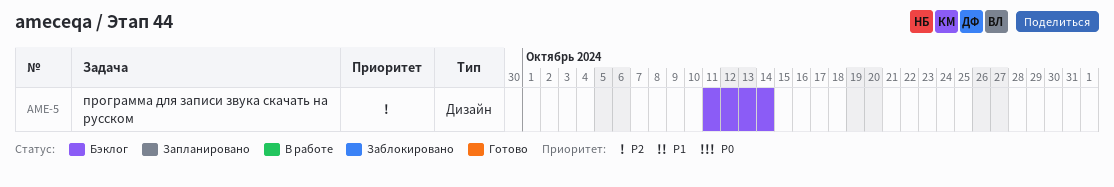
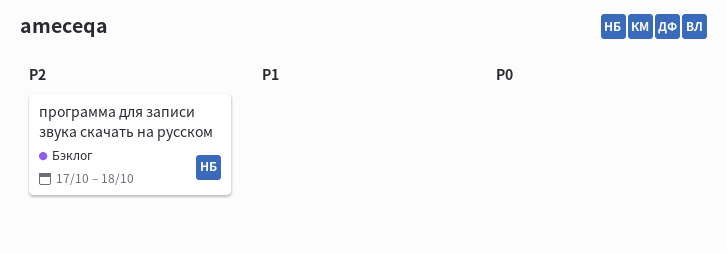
программа для записи звука скачать на русском, start: Oct 11 -> Oct 17
программа для записи звука скачать на русском, due: Oct 14 -> Oct 18

